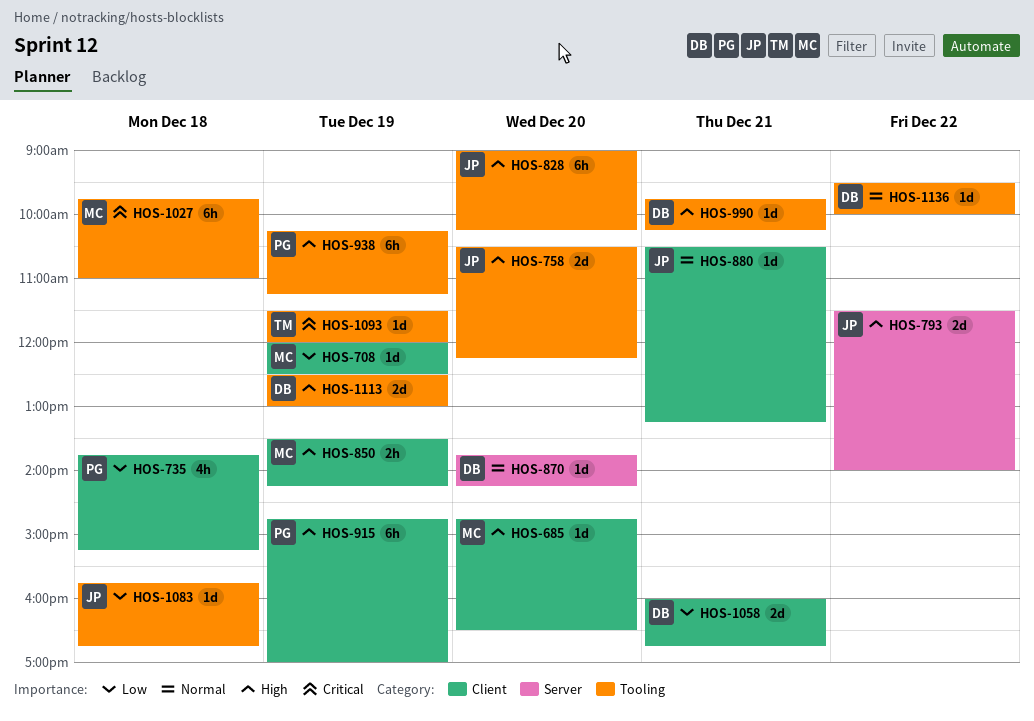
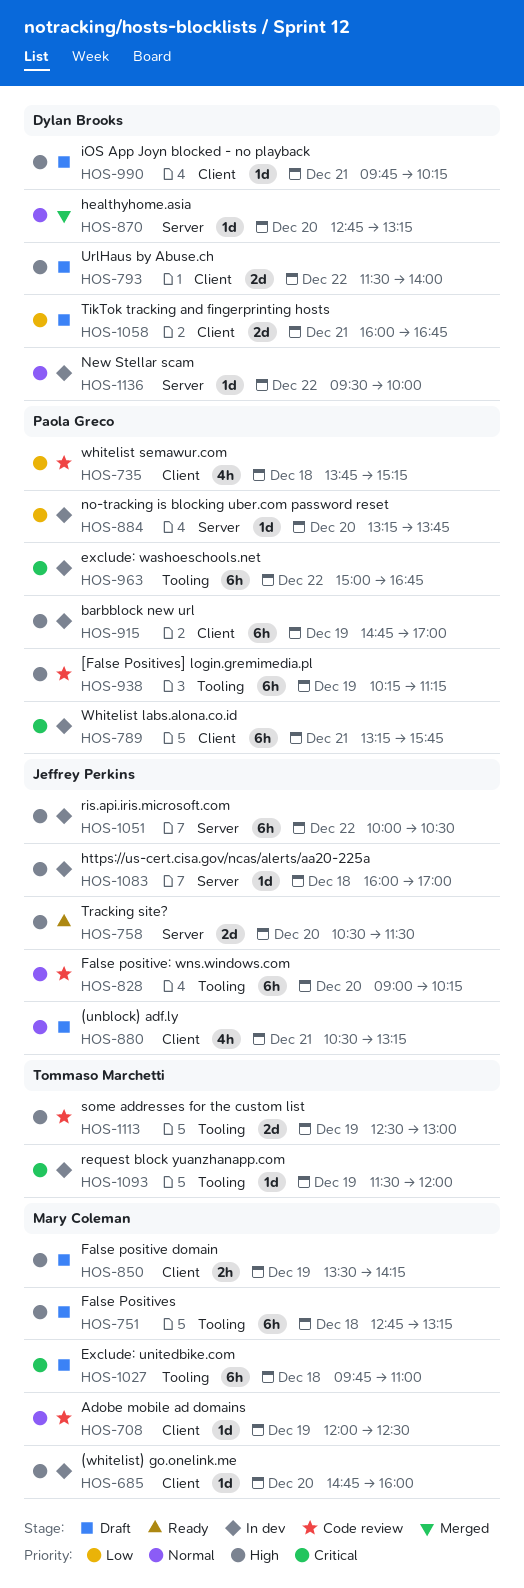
HOS-685, ends: 16:30 -> 16:00
HOS-708, priority: Low -> Normal
HOS-751: none -> present
HOS-758, label: Tooling -> Server
HOS-758, ends: 12:15 -> 11:30
HOS-789: none -> present
HOS-793, owner: Jeffrey Perkins -> Dylan Brooks
HOS-793, label: Server -> Client
HOS-828, priority: High -> Normal
HOS-870, begins: 13:45 -> 12:45
HOS-870, ends: 14:15 -> 13:15
HOS-880, estimate: 1d -> 4h
HOS-884: none -> present
HOS-963: none -> present
HOS-990, label: Tooling -> Client
HOS-1051: none -> present
HOS-1083, priority: Low -> High
HOS-1083, label: Tooling -> Server
HOS-1083, begins: 15:45 -> 16:00
HOS-1083, ends: 16:45 -> 17:00
HOS-1113, owner: Dylan Brooks -> Tommaso Marchetti
HOS-1136, label: Tooling -> Server

